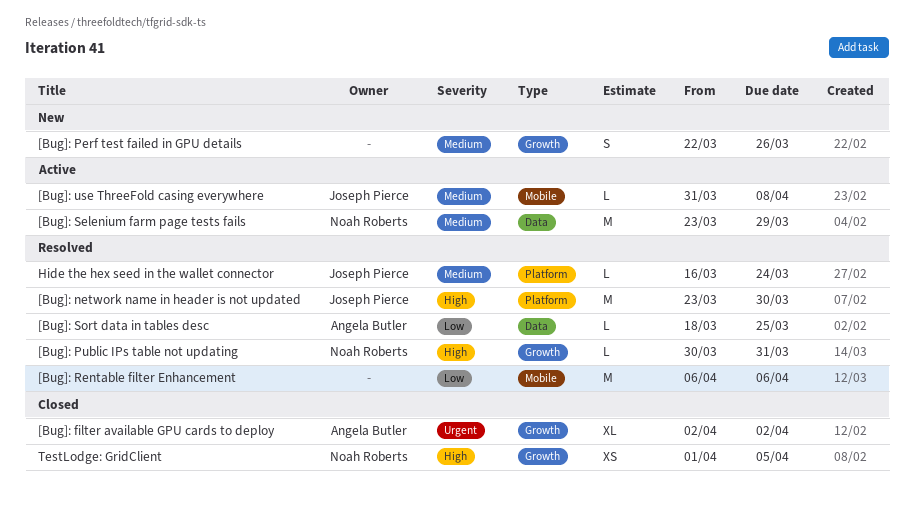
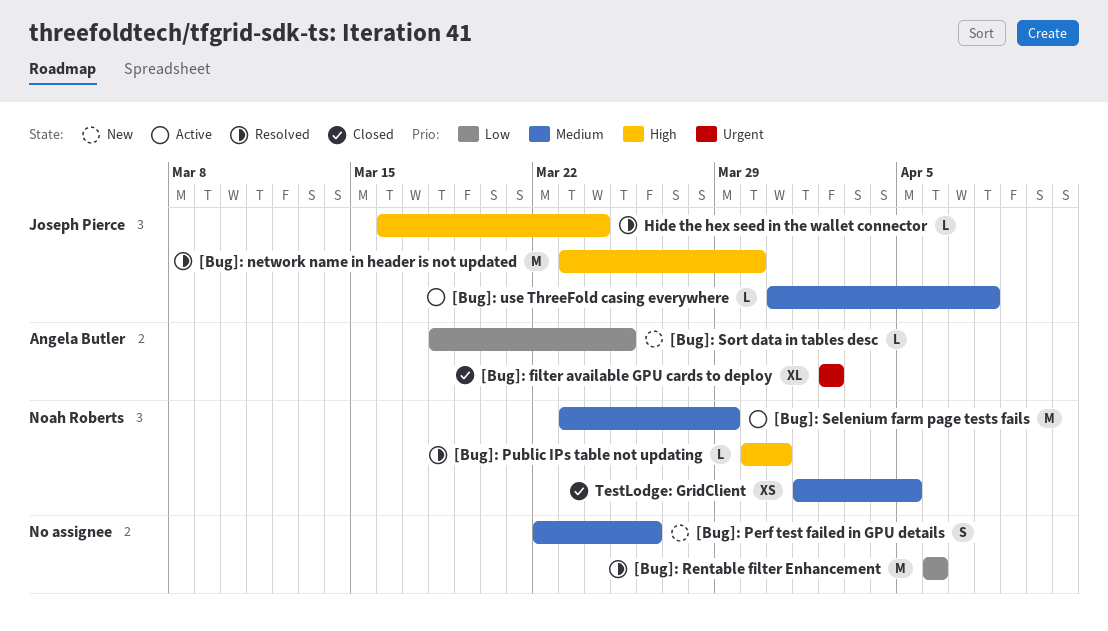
[Bug]: Sort data in tables desc, status: Resolved -> New
Hide the hex seed in the wallet connector, priority: Medium -> High
TestLodge: GridClient, priority: High -> Medium

